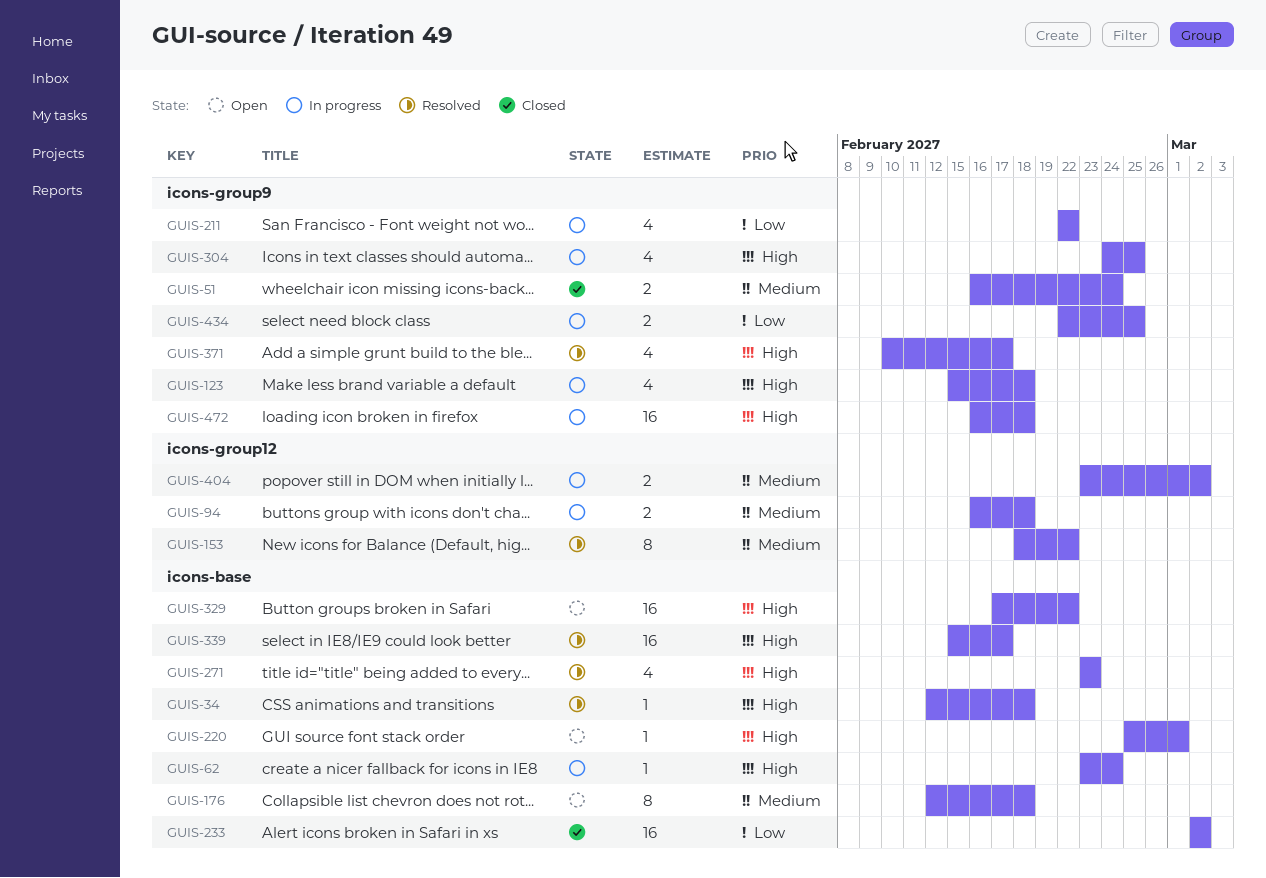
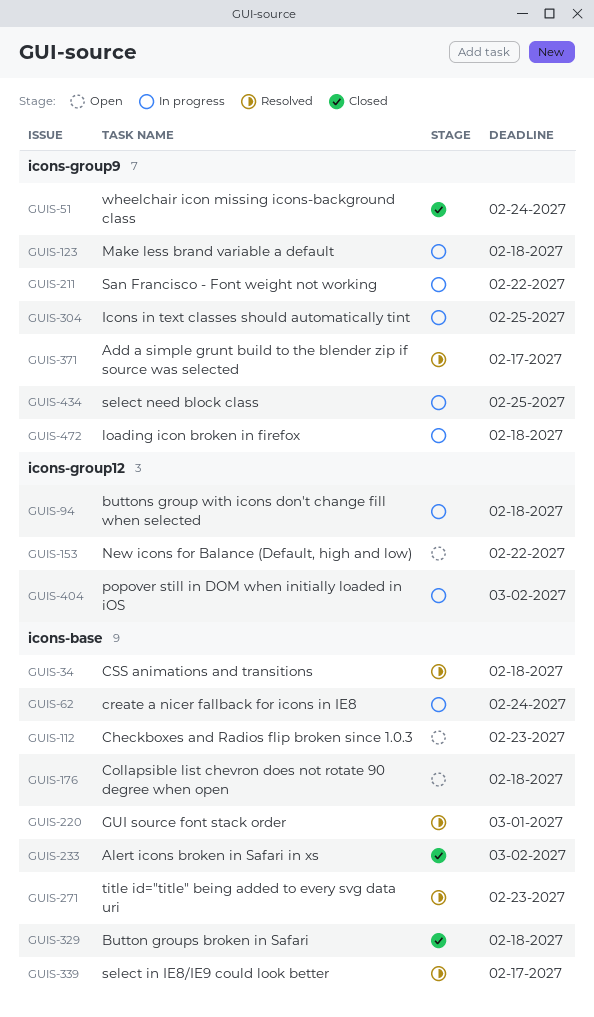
GUIS-112: none -> present
GUIS-153, status: Resolved -> Open
GUIS-220, status: Open -> Resolved
GUIS-329, status: Open -> Closed
GUIS-329, due: Feb 22 -> Feb 18

